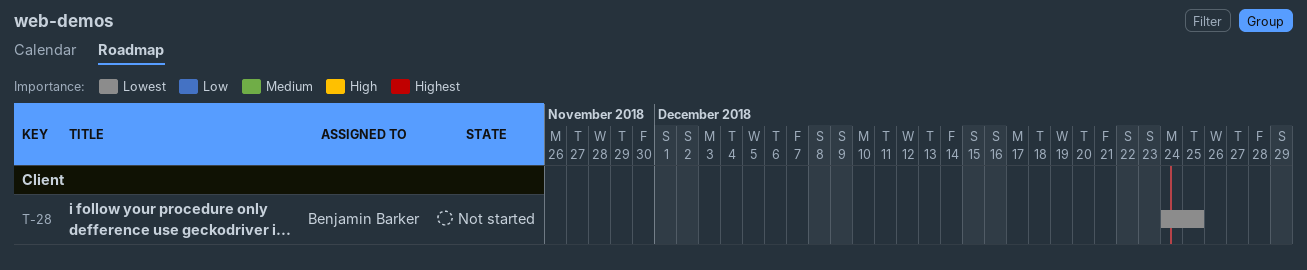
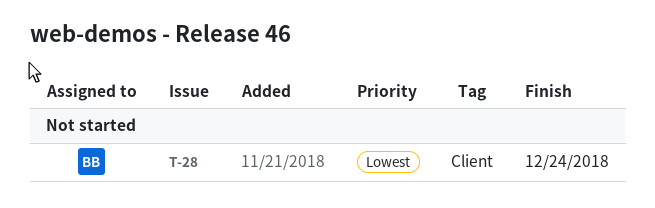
T-28, due: Dec 25 -> Dec 24

